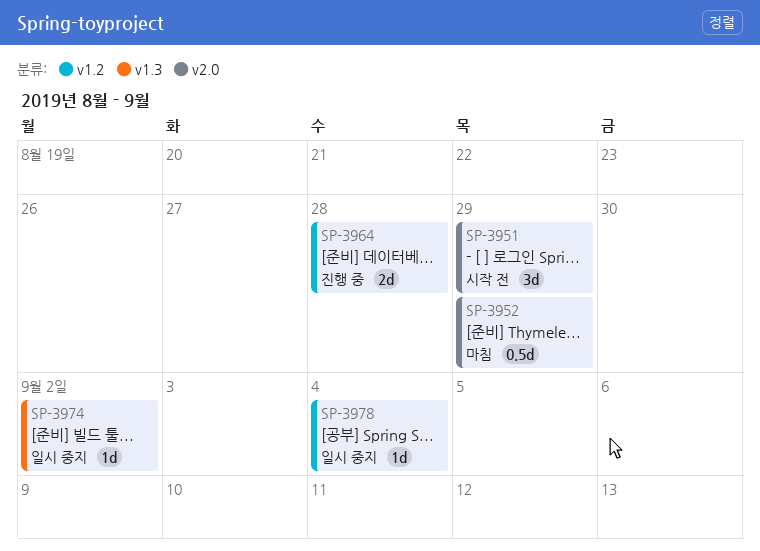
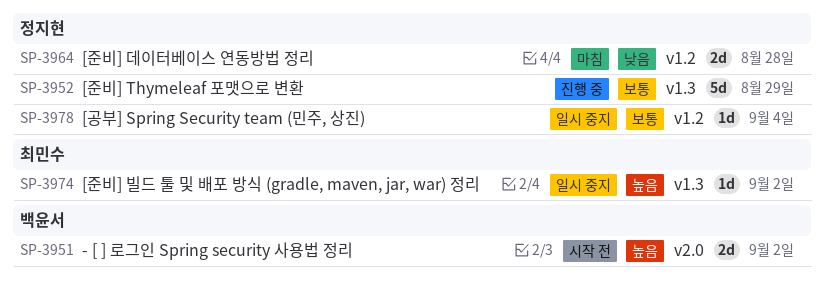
SP-3951, estimate: 3d -> 2d
SP-3951, due: Aug 29 -> Sep 2
SP-3952, status: 마침 -> 진행 중
SP-3952, label: v2.0 -> v1.3
SP-3952, estimate: 0.5d -> 5d
SP-3964, status: 진행 중 -> 마침

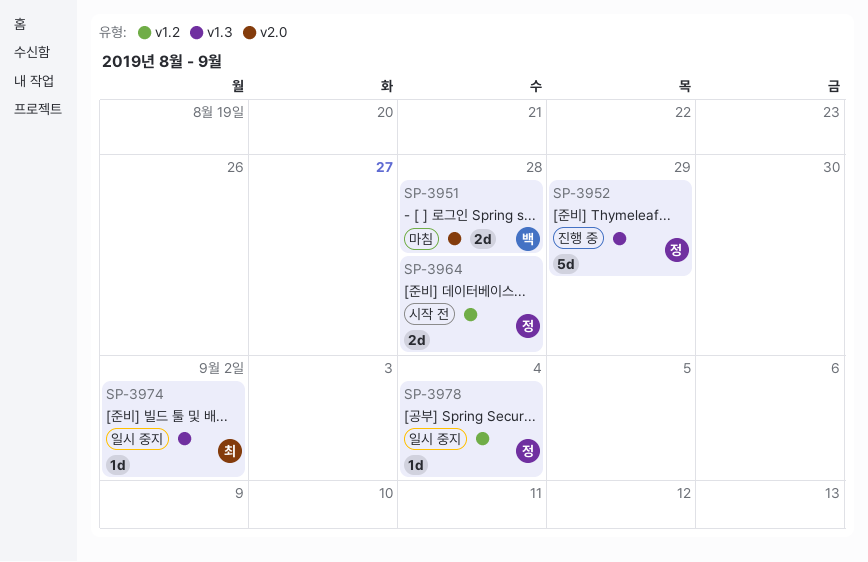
SP-3951, status: 시작 전 -> 마침
SP-3951, due: Sep 2 -> Aug 28
SP-3964, status: 마침 -> 시작 전

